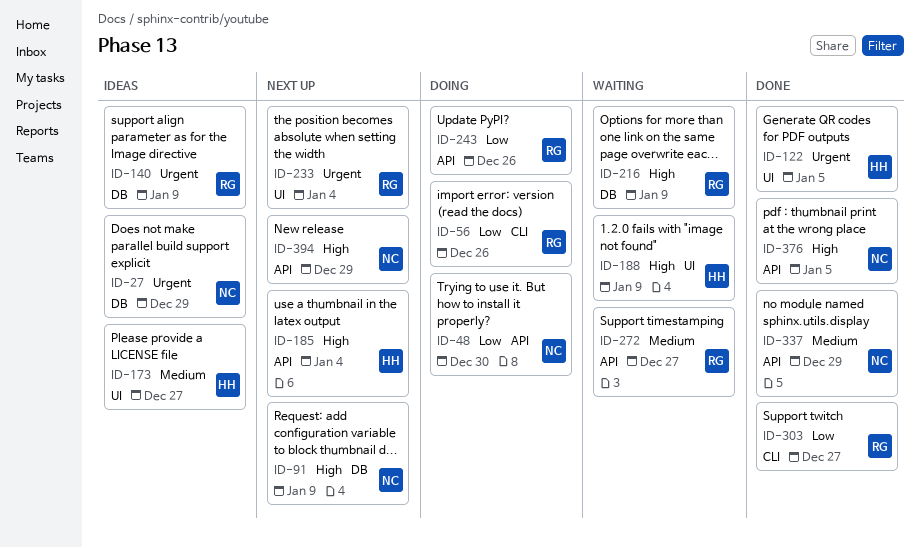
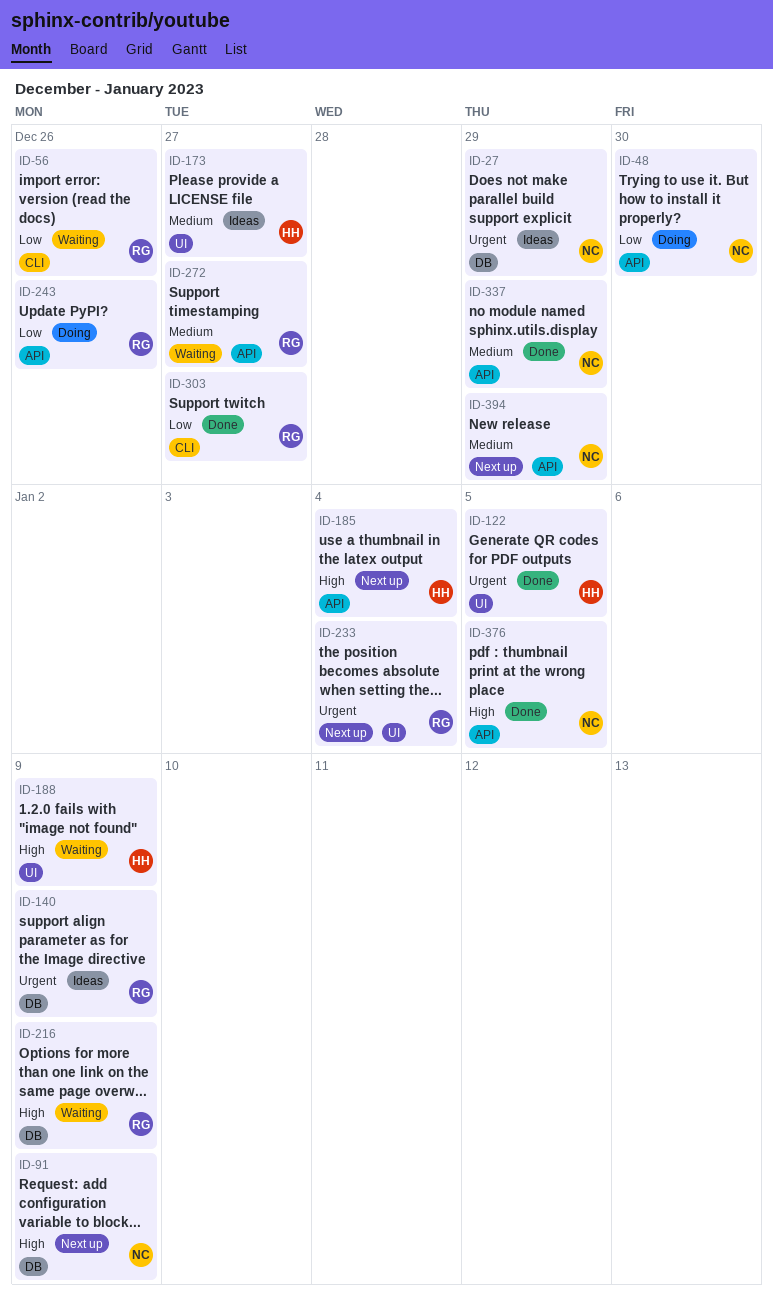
ID-56, status: Doing -> Waiting
ID-394, priority: High -> Medium

